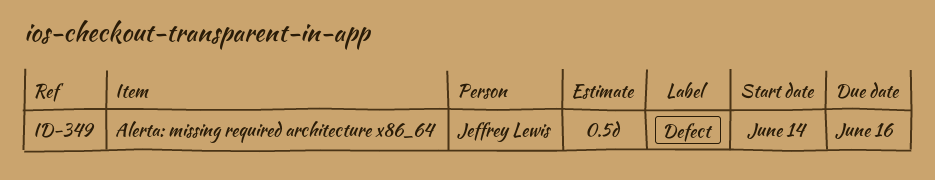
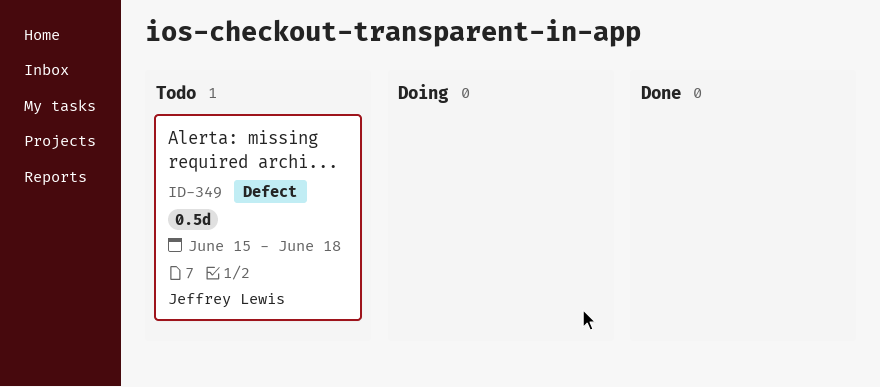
ID-349, start: Jun 14 -> Jun 15
ID-349, due: Jun 16 -> Jun 18

